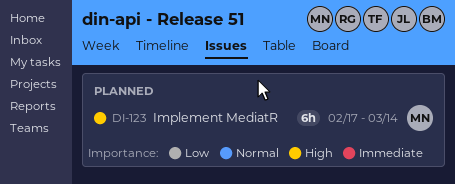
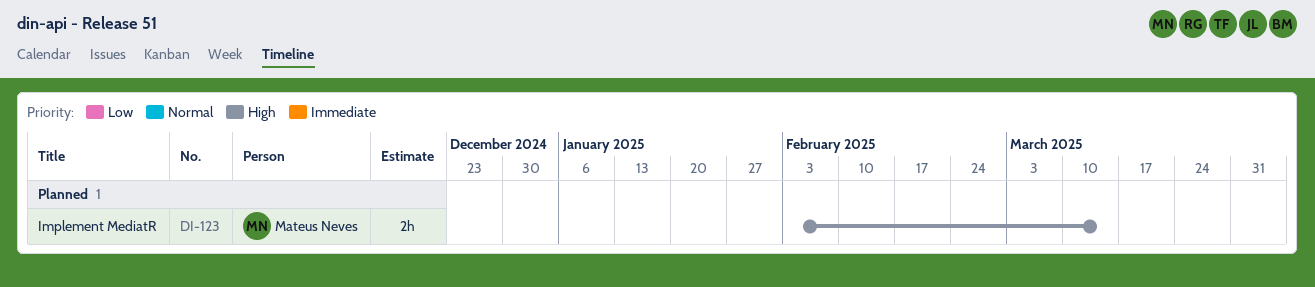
DI-123, estimate: 6h -> 2h
DI-123, start: Feb 17 -> Feb 3

